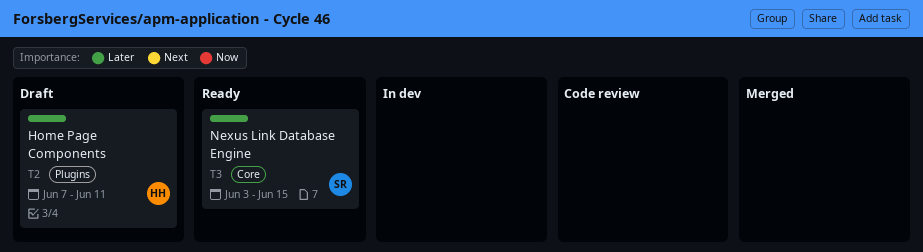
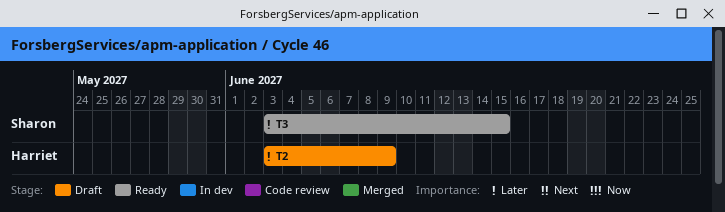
T2, start: Jun 7 -> Jun 3
T2, due: Jun 11 -> Jun 9

